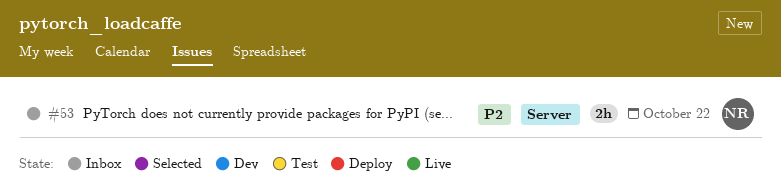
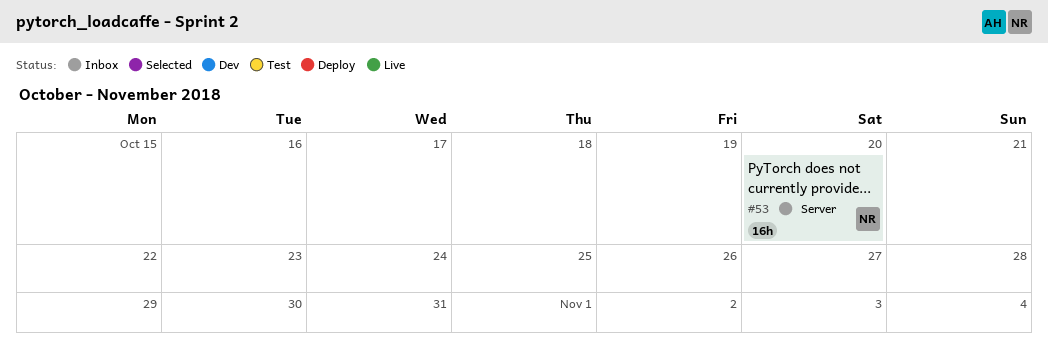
#53, estimate: 2h -> 16h
#53, due: Oct 22 -> Oct 20

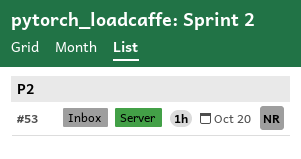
#53, estimate: 16h -> 1h

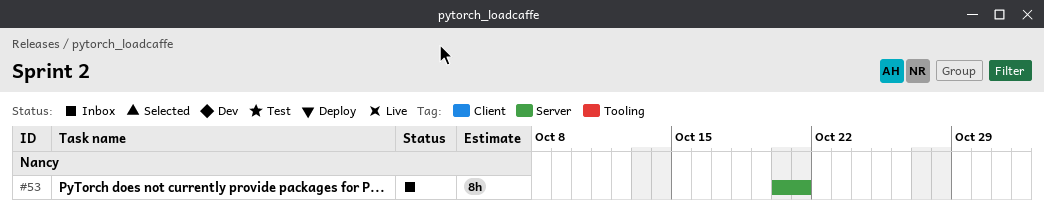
#53, estimate: 1h -> 8h
#53, due: Oct 20 -> Oct 21

